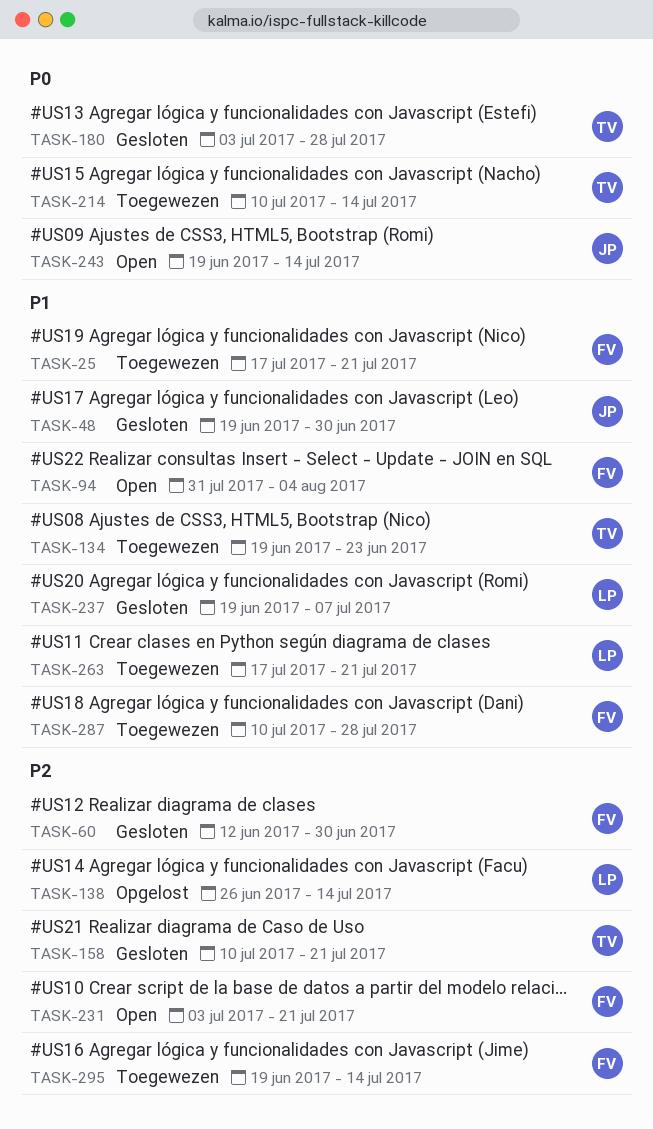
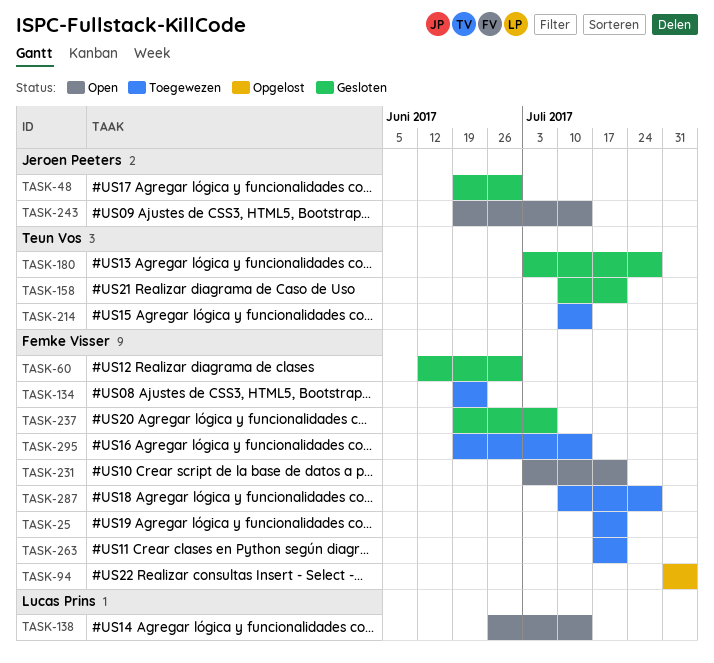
TASK-94, status: Open -> Opgelost
TASK-134, owner: Teun Vos -> Femke Visser
TASK-138, status: Opgelost -> Open
TASK-237, owner: Lucas Prins -> Femke Visser
TASK-263, owner: Lucas Prins -> Femke Visser

